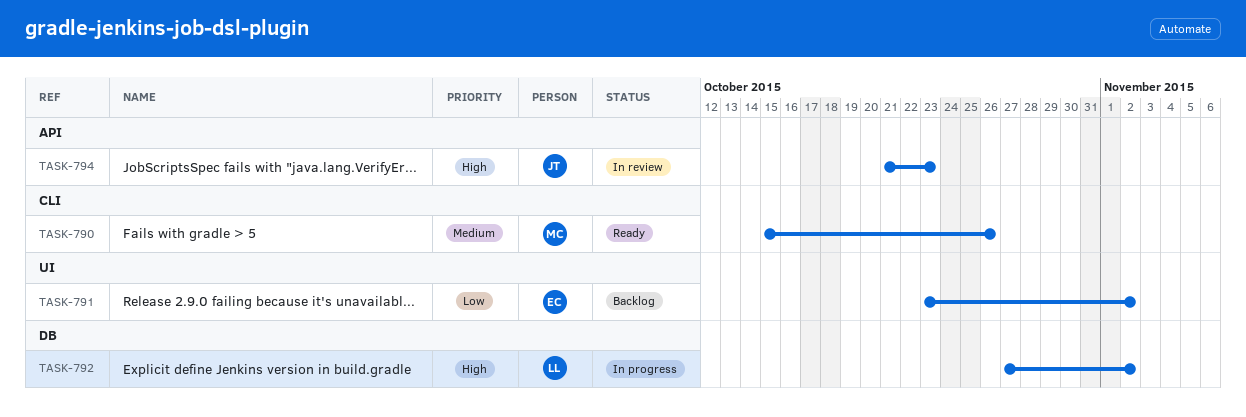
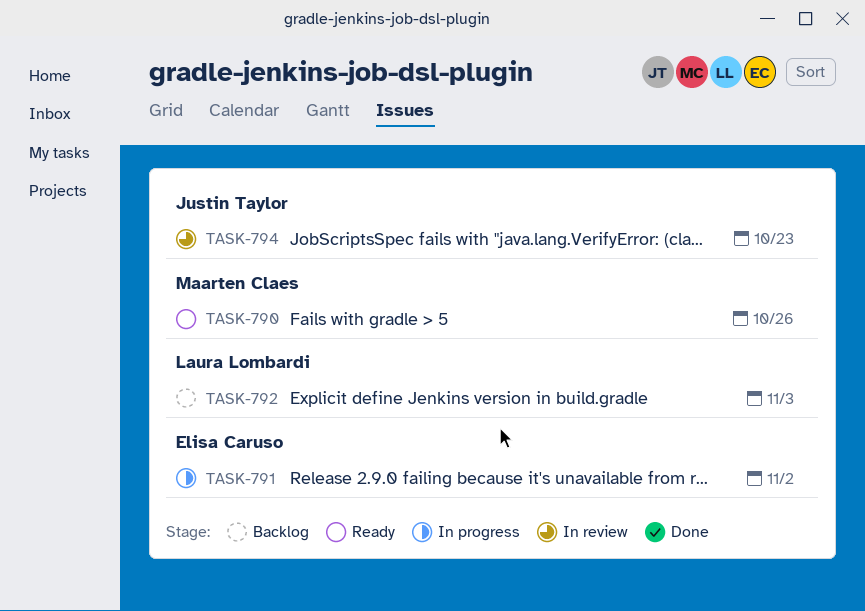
TASK-791, status: Backlog -> In progress
TASK-792, status: In progress -> Backlog
TASK-792, due: Nov 2 -> Nov 3

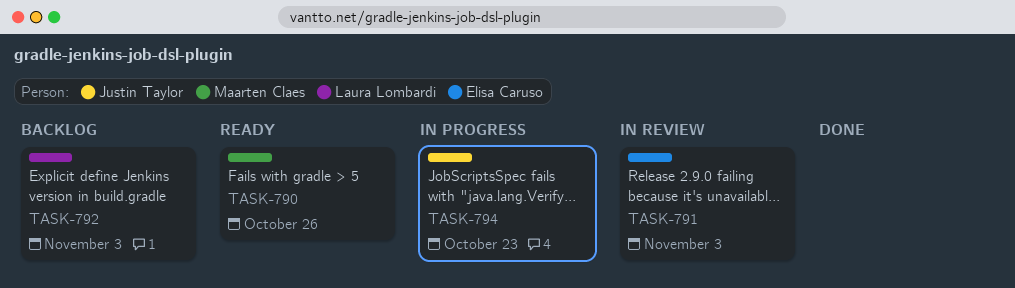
TASK-791, status: In progress -> In review
TASK-791, due: Nov 2 -> Nov 3
TASK-794, status: In review -> In progress

